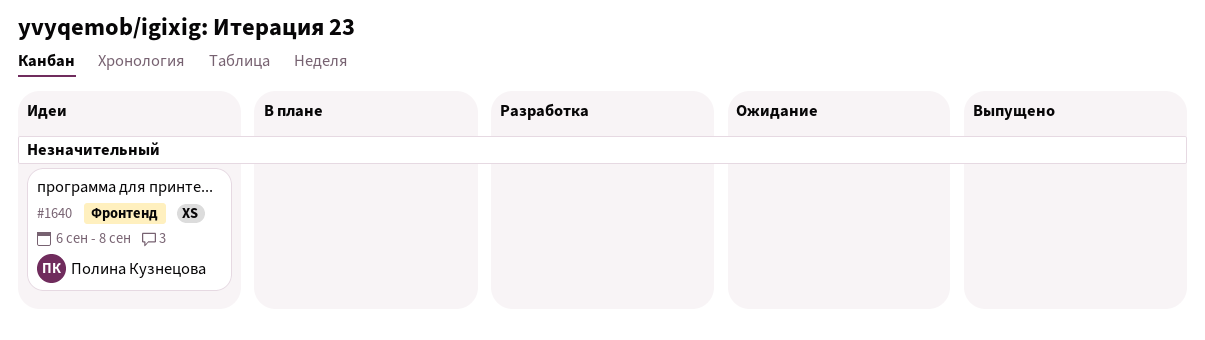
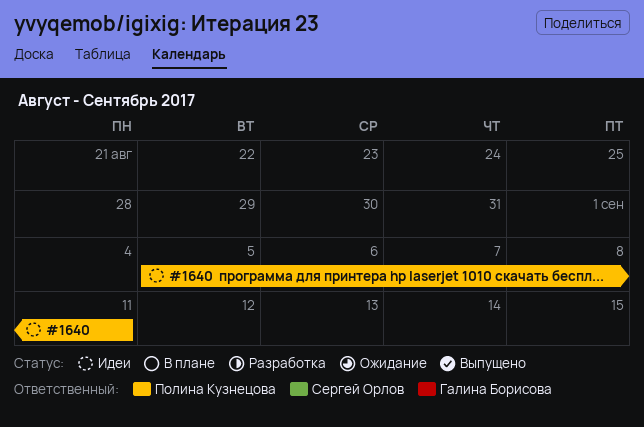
#1640, start: Sep 6 -> Sep 5
#1640, due: Sep 8 -> Sep 11

